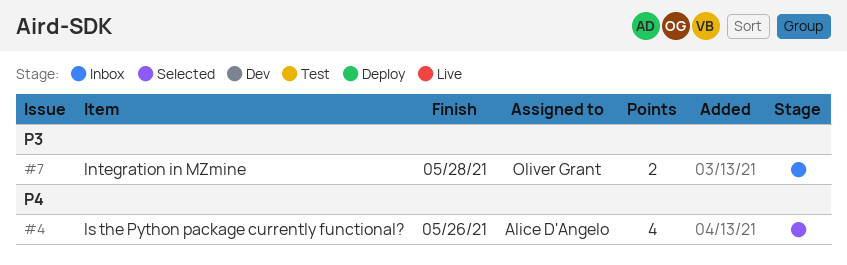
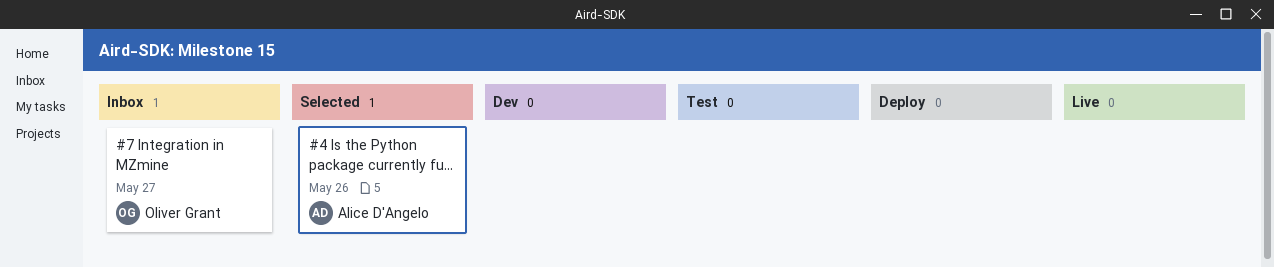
#7, due: May 28 -> May 27

